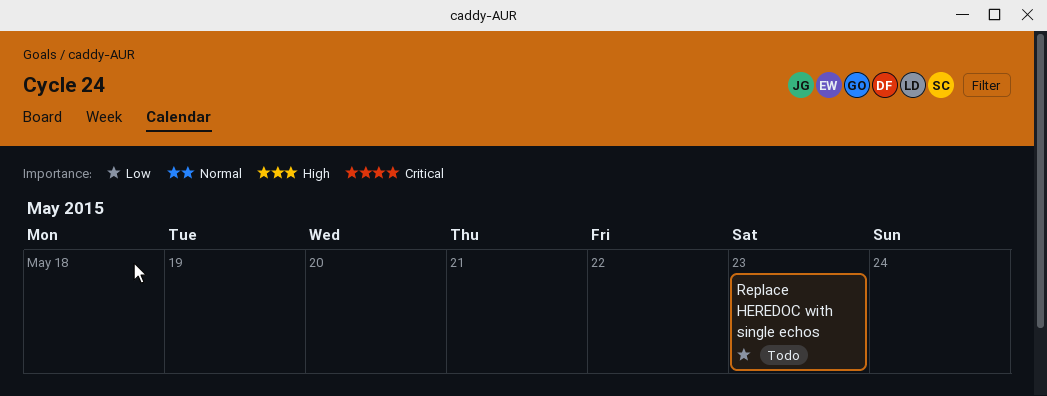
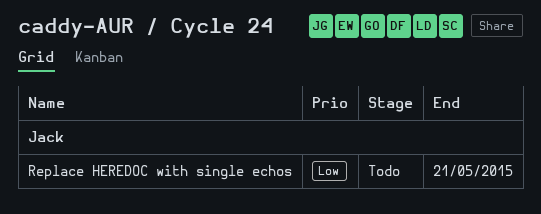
Replace HEREDOC with single echos, due: May 23 -> May 21

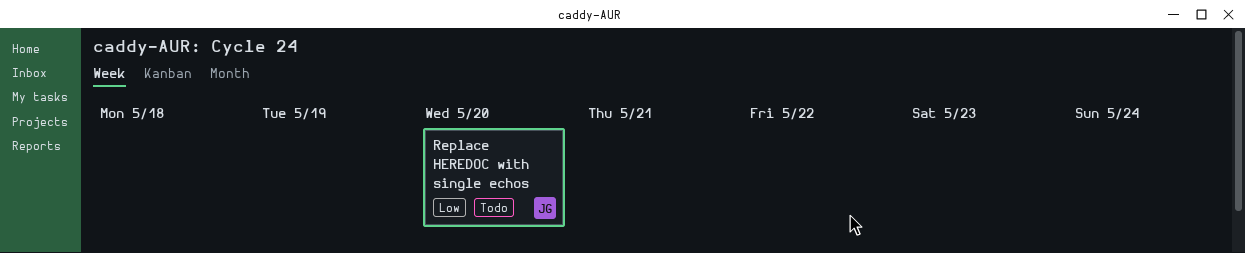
Replace HEREDOC with single echos, due: May 21 -> May 20

